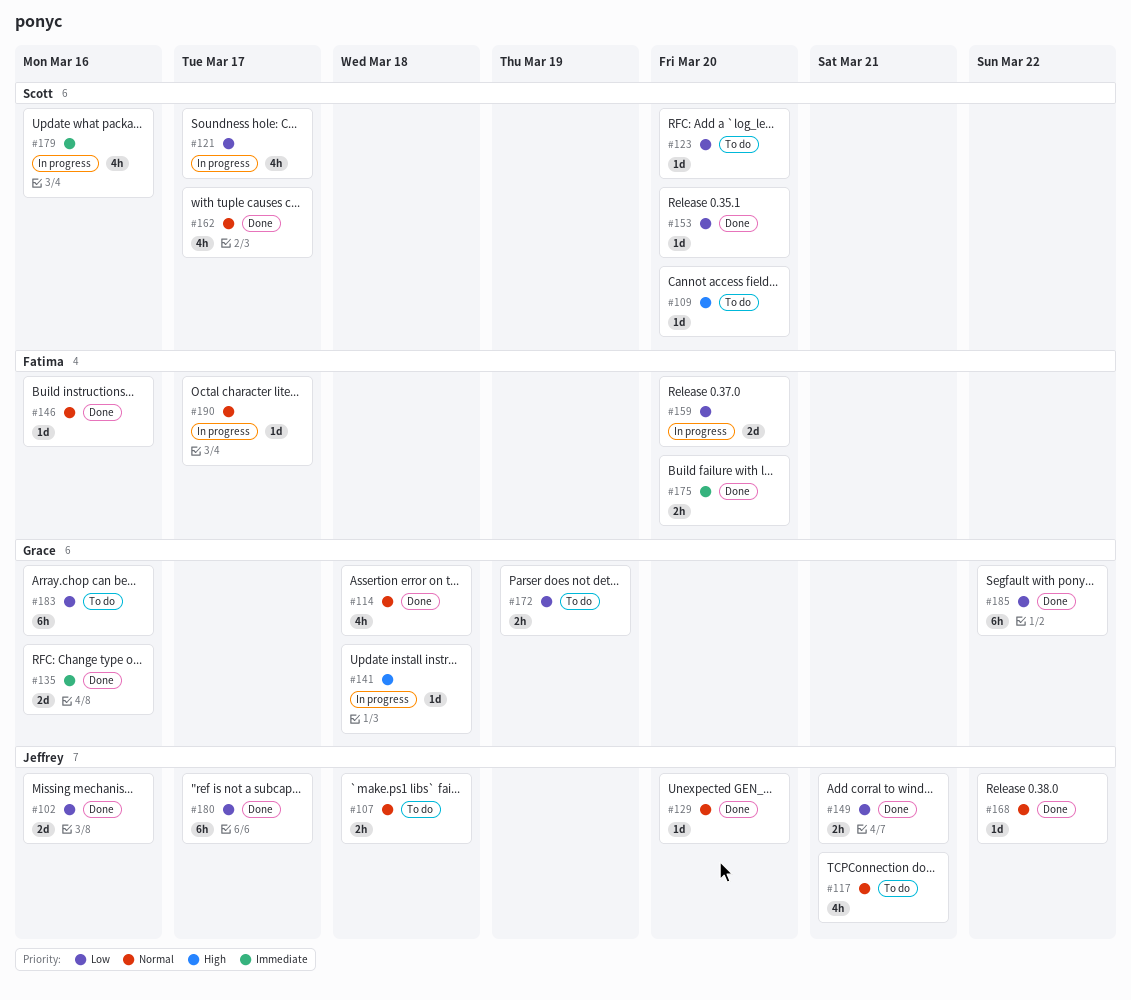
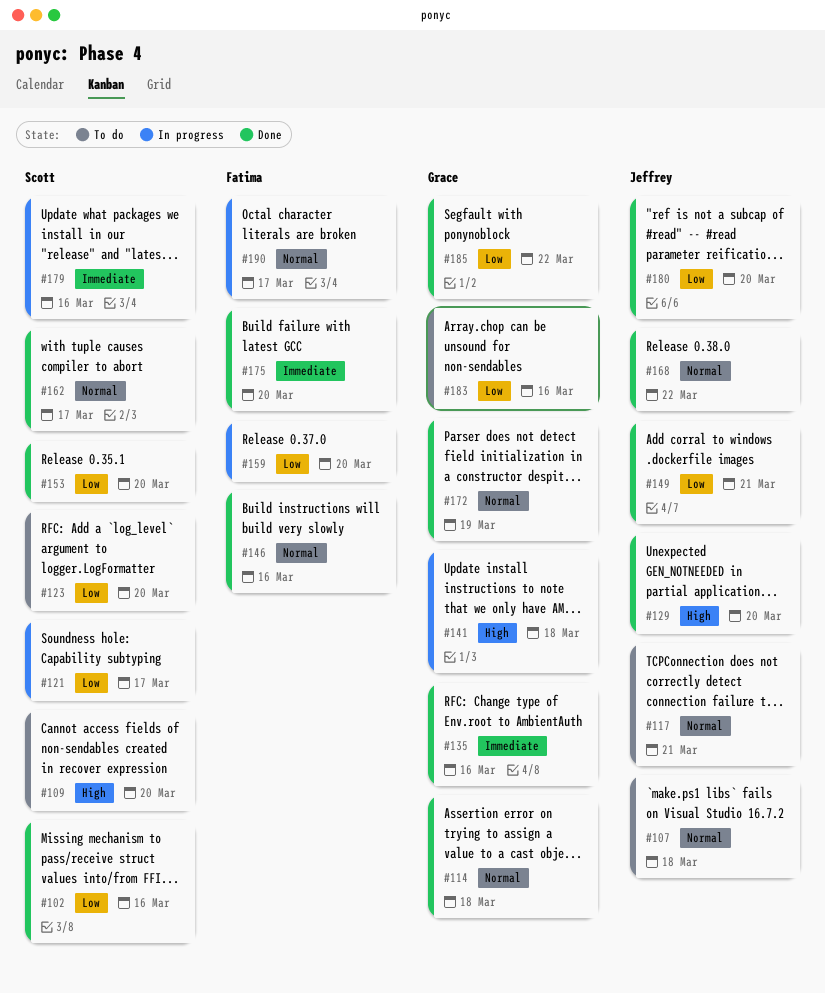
#102, owner: Jeffrey -> Scott
#129, priority: Normal -> High
#172, status: To do -> Done
#172, priority: Low -> Normal
#180, due: Mar 17 -> Mar 20

